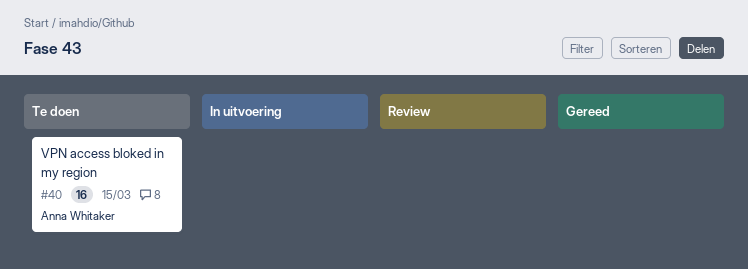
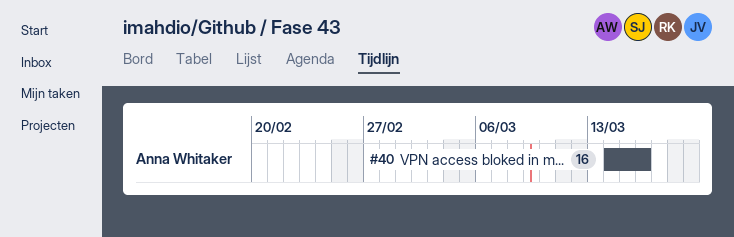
#40, due: Mar 15 -> Mar 16

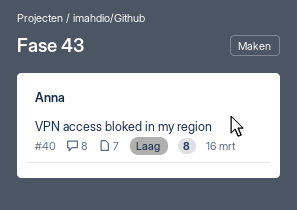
#40, estimate: 16 -> 8

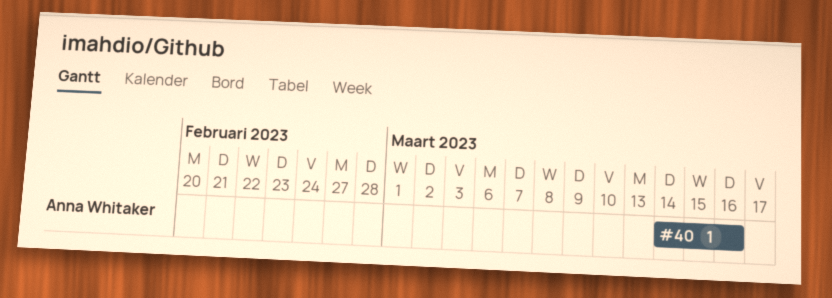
#40, estimate: 8 -> 1

